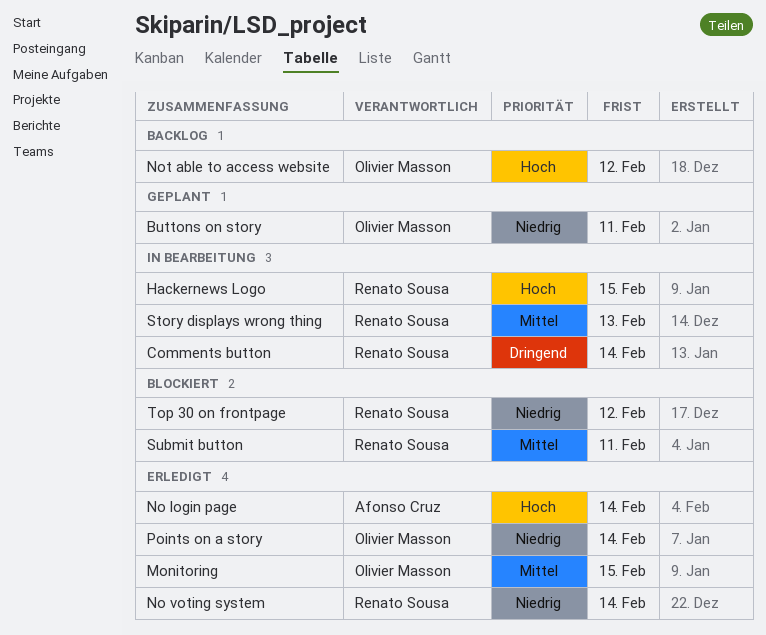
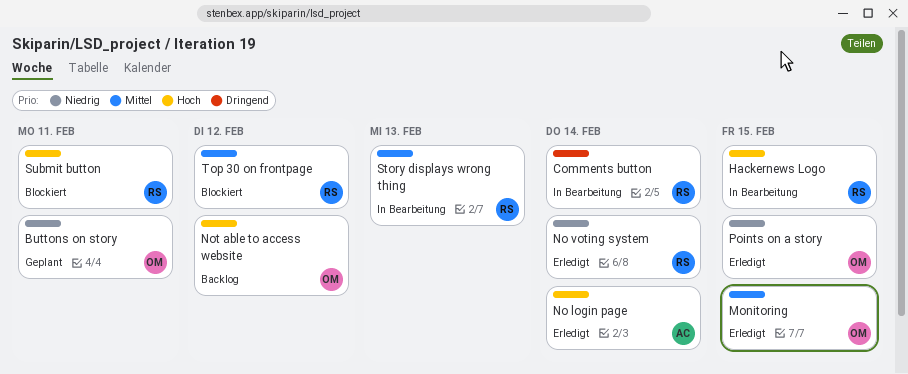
Points on a story, due: Feb 14 -> Feb 15
Submit button, priority: Mittel -> Hoch
Top 30 on frontpage, priority: Niedrig -> Mittel

